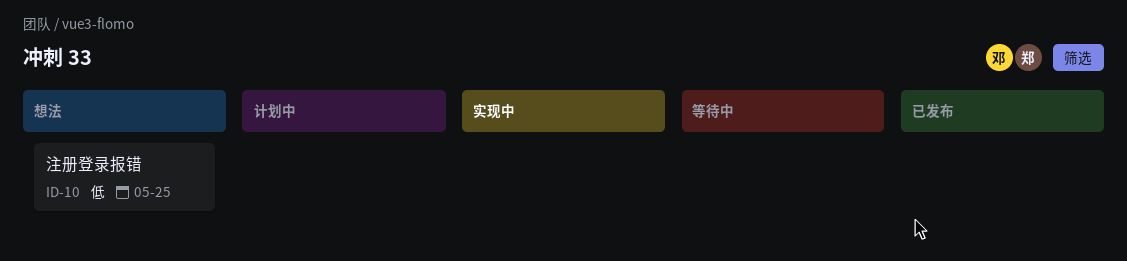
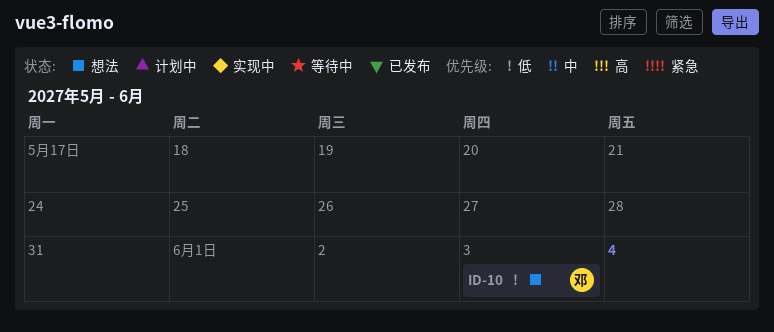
ID-10, due: May 25 -> Jun 3

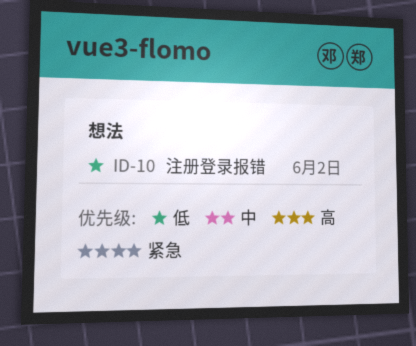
ID-10, due: Jun 3 -> Jun 2

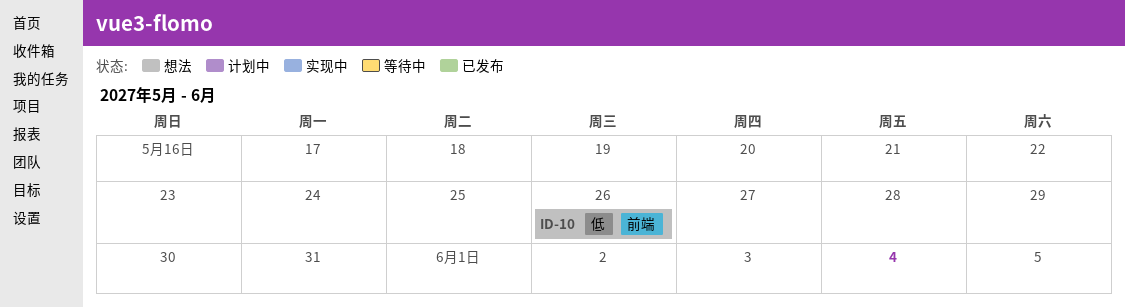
ID-10, due: Jun 2 -> May 26

